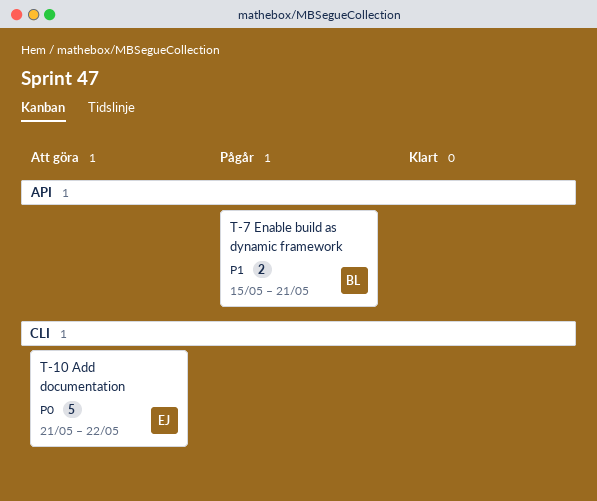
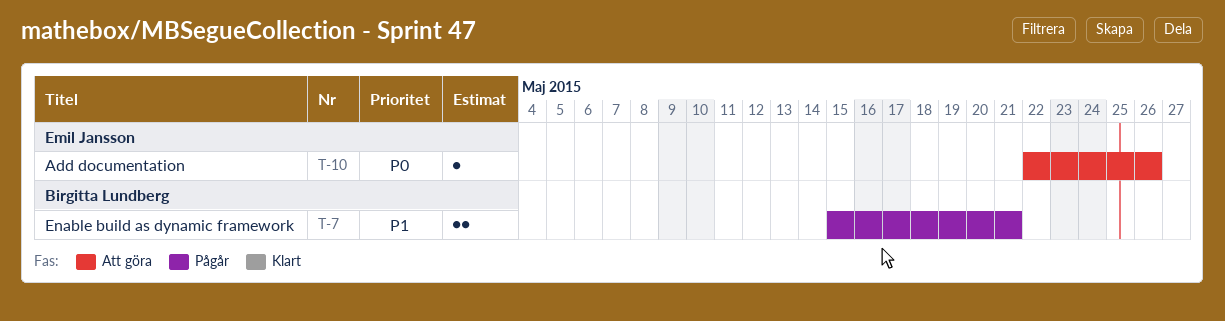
T-10, estimate: 5 -> 1
T-10, start: May 21 -> May 22
T-10, due: May 22 -> May 26

